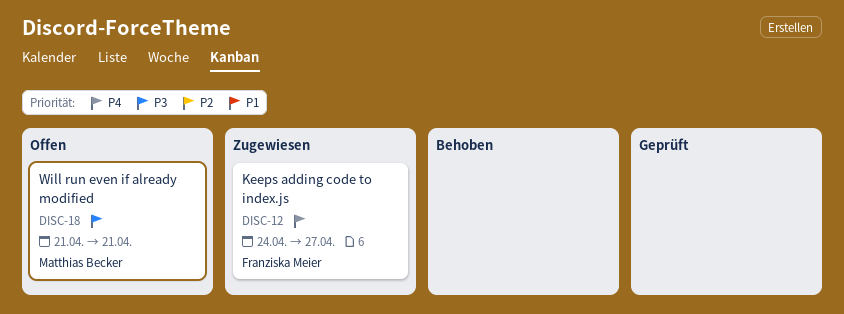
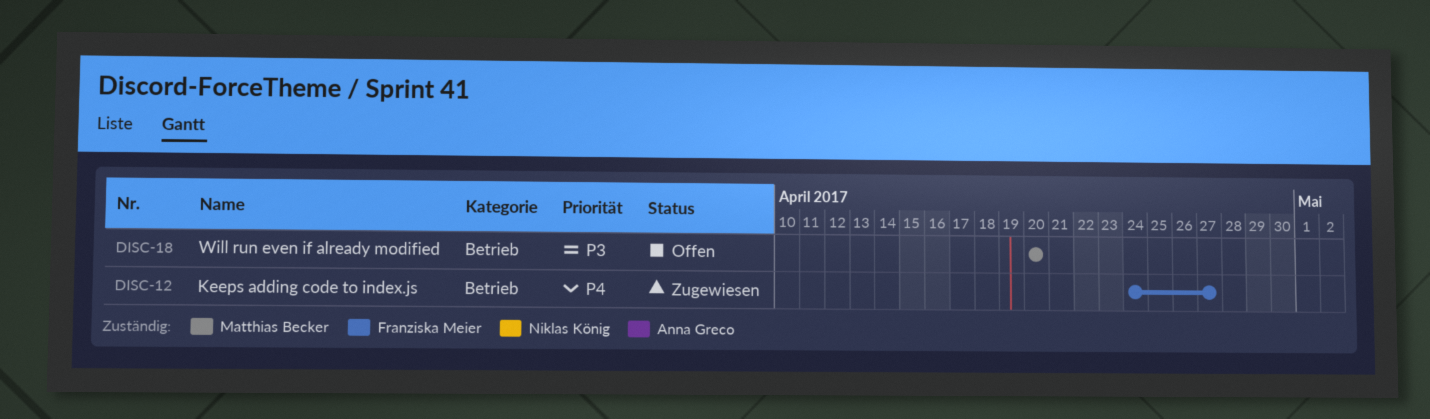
DISC-18, start: Apr 21 -> Apr 20
DISC-18, due: Apr 21 -> Apr 20

